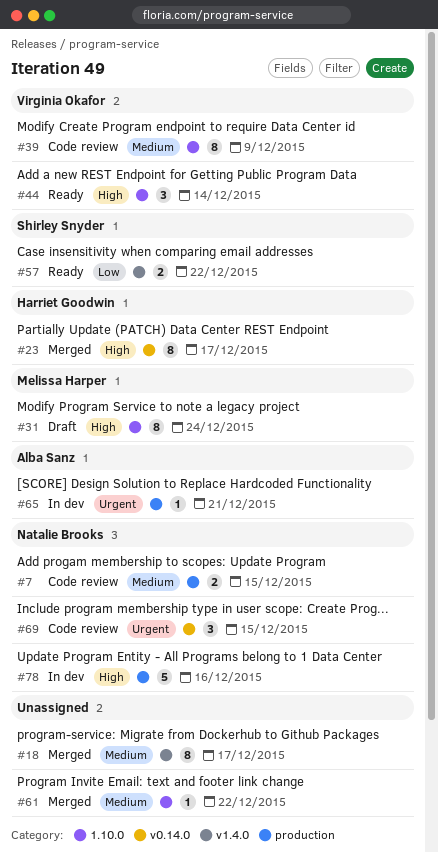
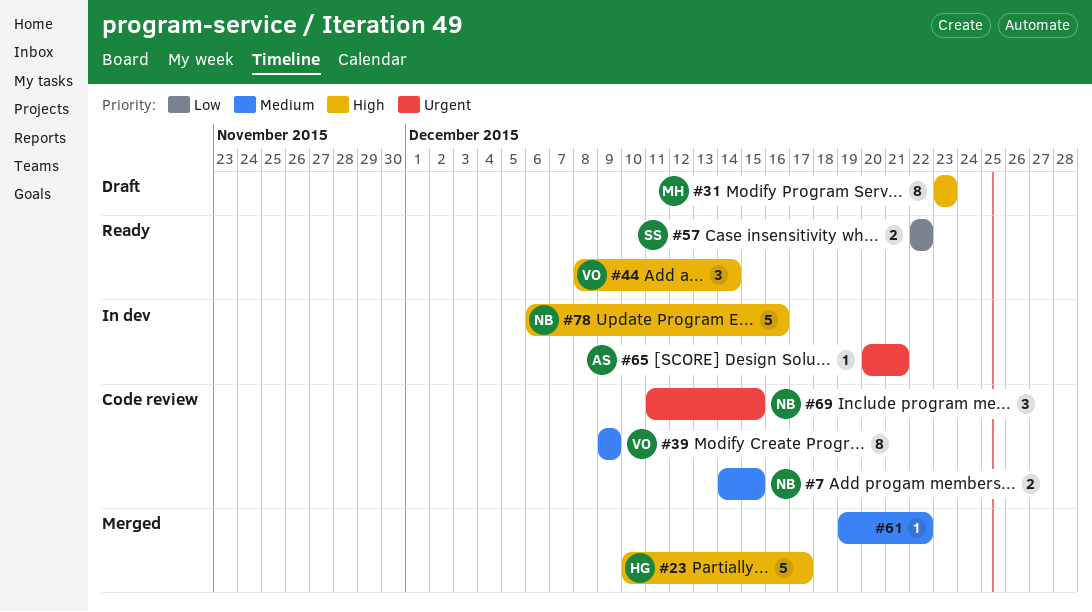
#18: present -> none
#23, estimate: 8 -> 5
#31, due: Dec 24 -> Dec 23

